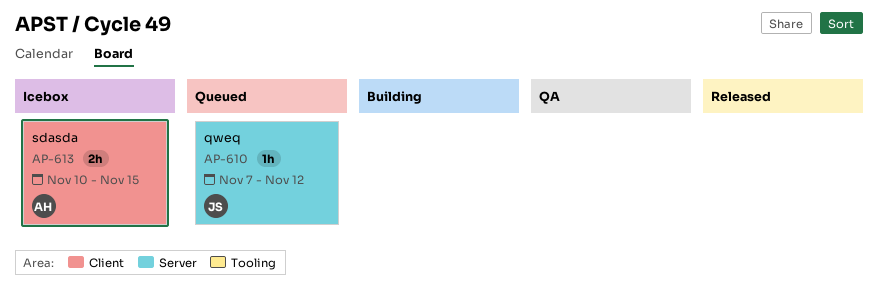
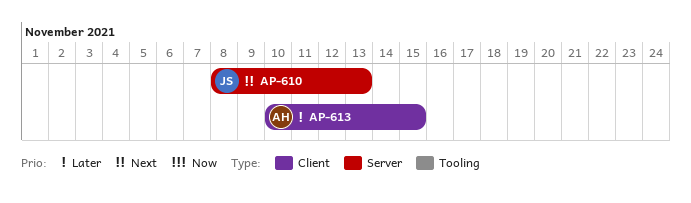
AP-610, start: Nov 7 -> Nov 8
AP-610, due: Nov 12 -> Nov 13

